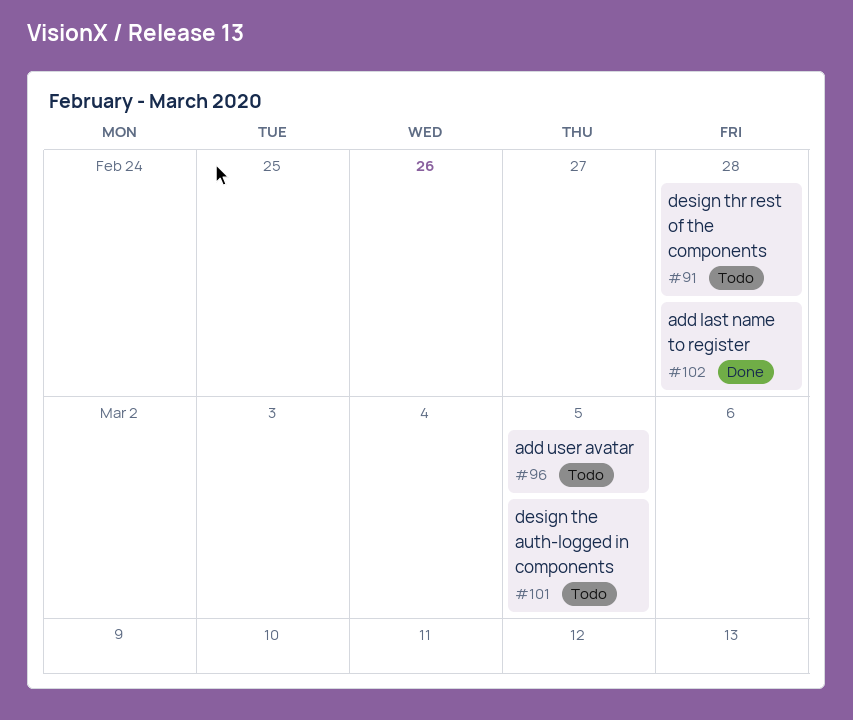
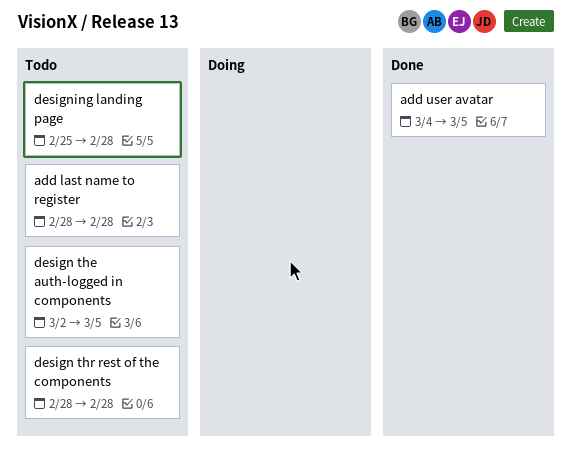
add last name to register, status: Done -> Todo
add user avatar, status: Todo -> Done
designing landing page: none -> present

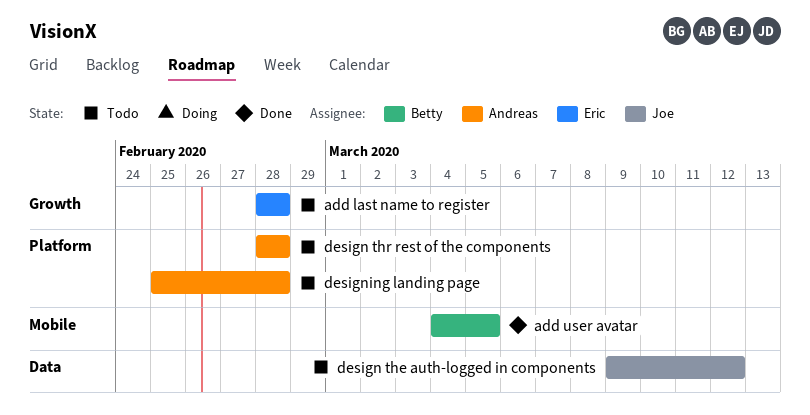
design the auth-logged in components, start: Mar 2 -> Mar 9
design the auth-logged in components, due: Mar 5 -> Mar 12

